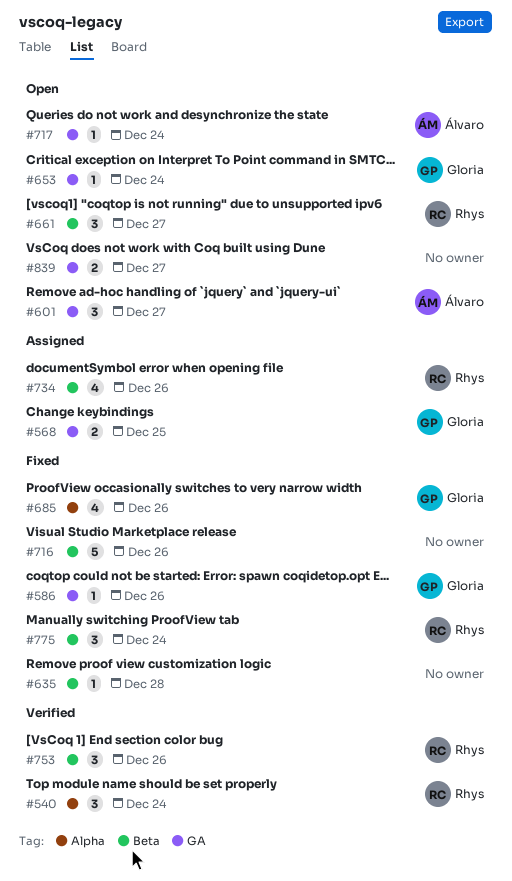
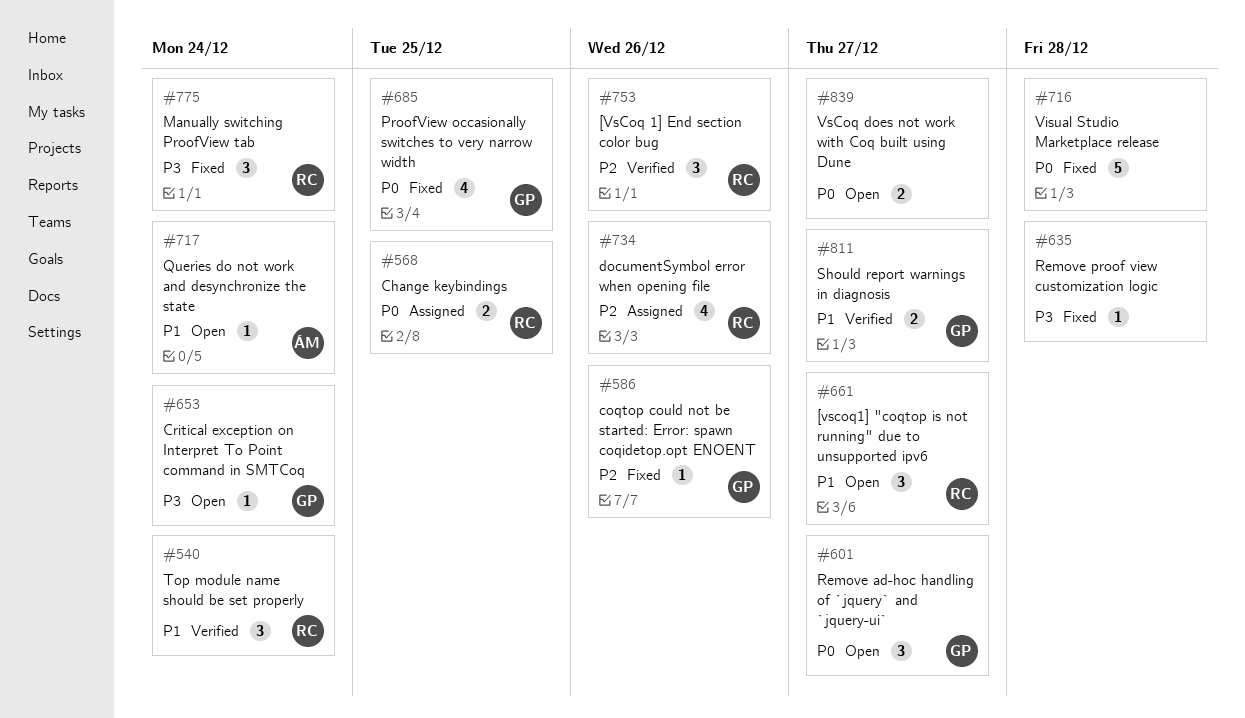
#568, owner: Gloria -> Rhys
#601, owner: Álvaro -> Gloria
#685, due: Dec 26 -> Dec 25
#716, due: Dec 26 -> Dec 28
#811: none -> present

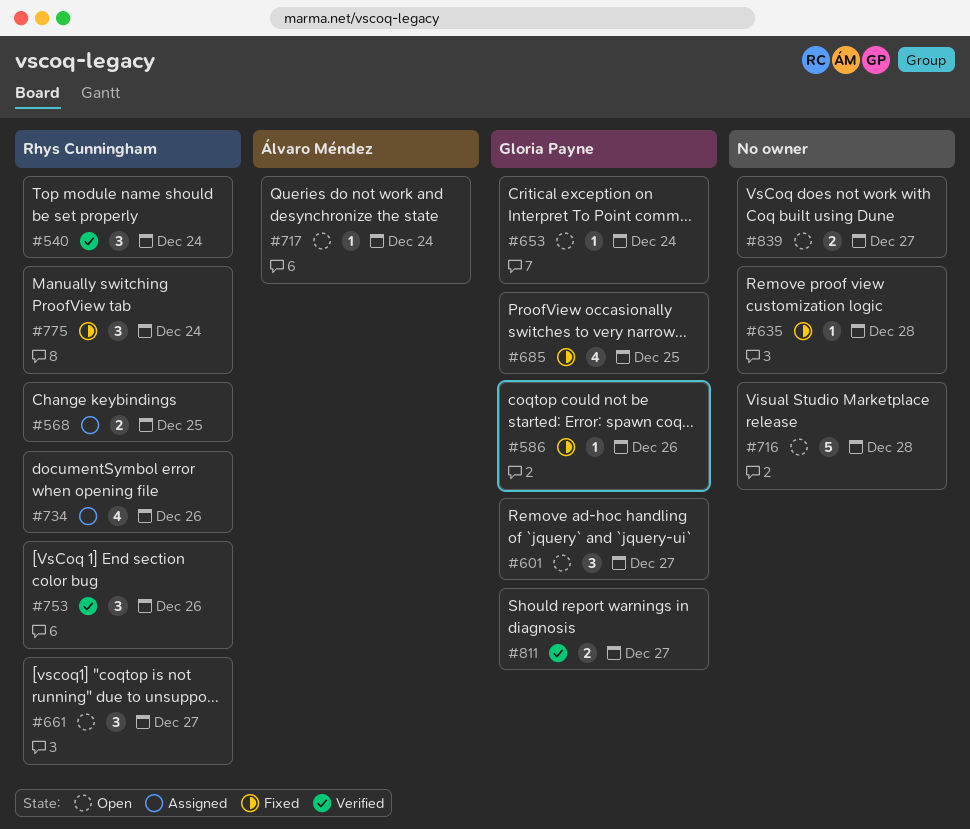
#716, status: Fixed -> Open

